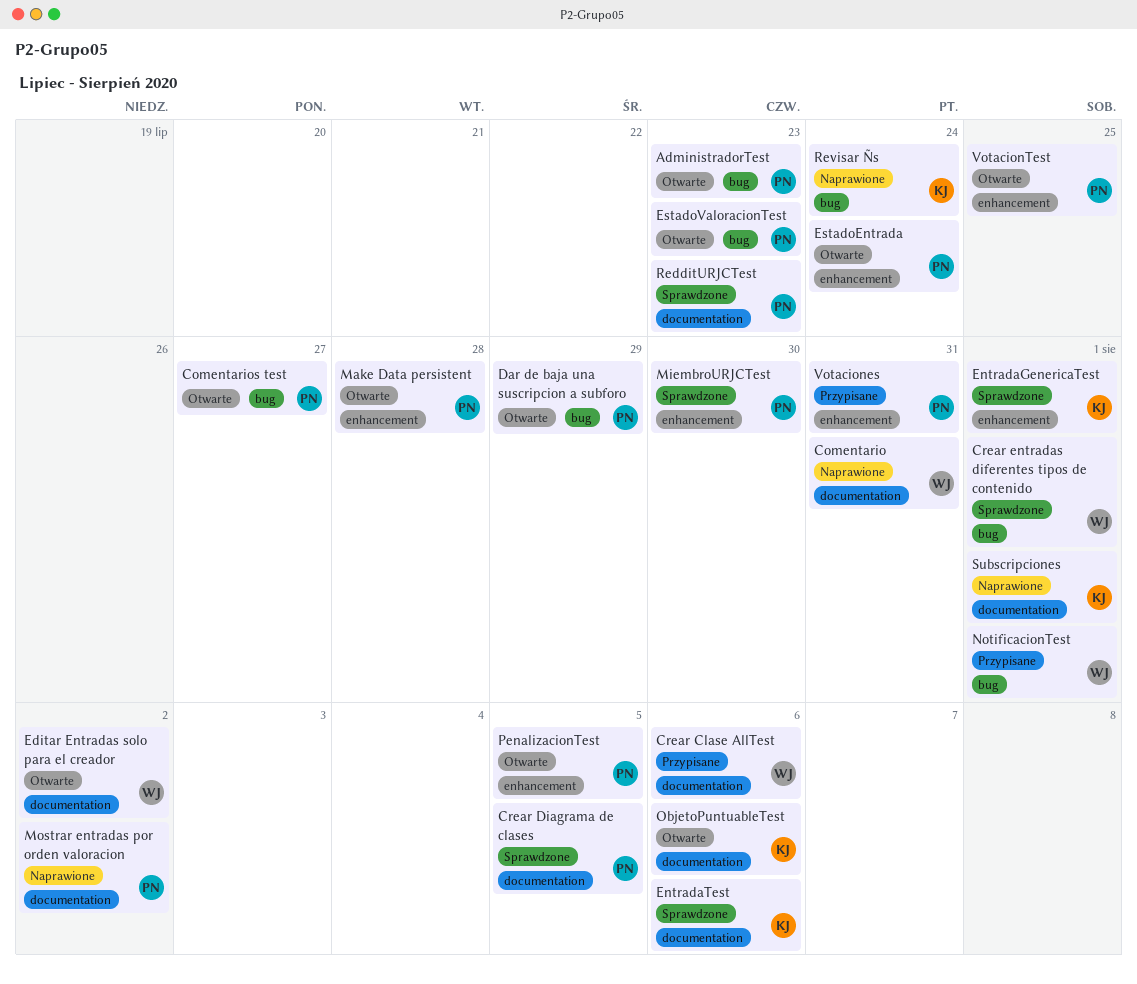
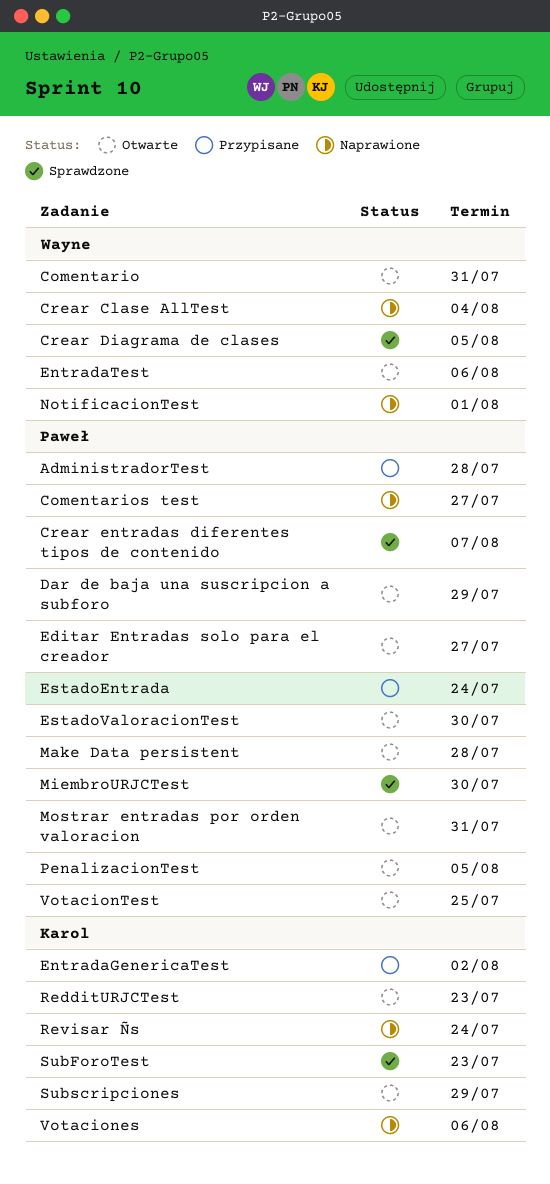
AdministradorTest, status: Otwarte -> Przypisane
AdministradorTest, due: Jul 23 -> Jul 28
Comentario, status: Naprawione -> Otwarte
Comentarios test, status: Otwarte -> Naprawione
Crear Clase AllTest, status: Przypisane -> Naprawione
Crear Clase AllTest, due: Aug 6 -> Aug 4
Crear Diagrama de clases, owner: Paweł -> Wayne
Crear entradas diferentes tipos de contenido, owner: Wayne -> Paweł
Crear entradas diferentes tipos de contenido, due: Aug 1 -> Aug 7
Editar Entradas solo para el creador, owner: Wayne -> Paweł
Editar Entradas solo para el creador, due: Aug 2 -> Jul 27
EntradaGenericaTest, status: Sprawdzone -> Przypisane
EntradaGenericaTest, due: Aug 1 -> Aug 2
EntradaTest, status: Sprawdzone -> Otwarte
EntradaTest, owner: Karol -> Wayne
EstadoEntrada, status: Otwarte -> Przypisane
EstadoValoracionTest, due: Jul 23 -> Jul 30
Mostrar entradas por orden valoracion, status: Naprawione -> Otwarte
Mostrar entradas por orden valoracion, due: Aug 2 -> Jul 31
NotificacionTest, status: Przypisane -> Naprawione
ObjetoPuntuableTest: present -> none
RedditURJCTest, status: Sprawdzone -> Otwarte
RedditURJCTest, owner: Paweł -> Karol
SubForoTest: none -> present
Subscripciones, status: Naprawione -> Otwarte
Subscripciones, due: Aug 1 -> Jul 29
Votaciones, status: Przypisane -> Naprawione
Votaciones, owner: Paweł -> Karol
Votaciones, due: Jul 31 -> Aug 6

